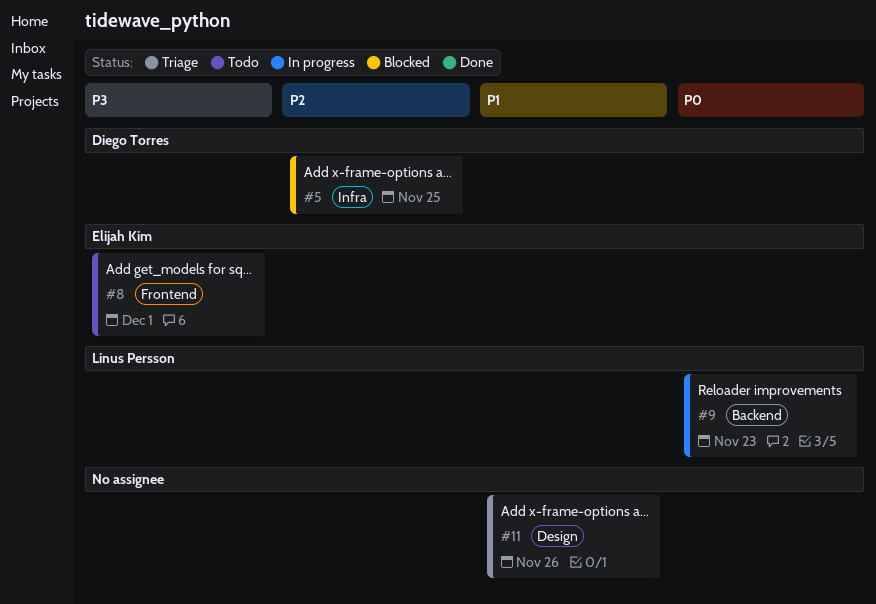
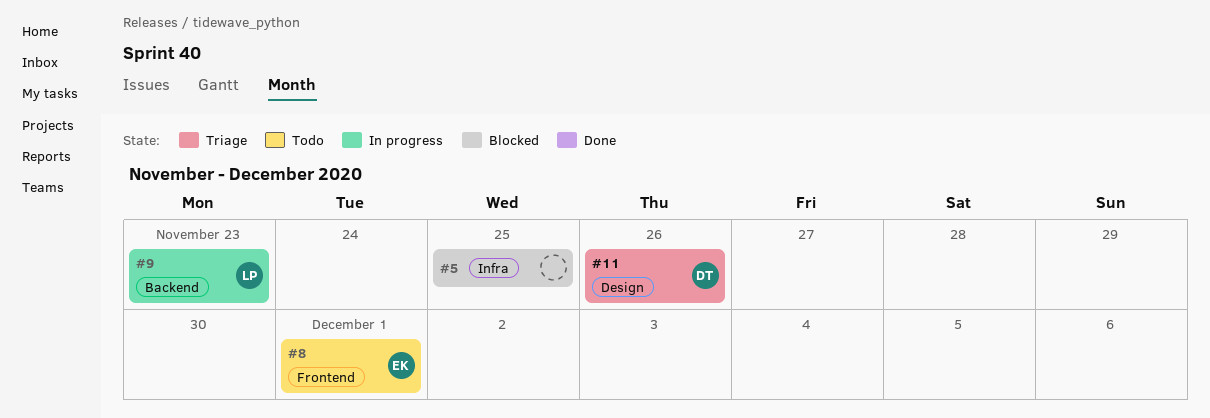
#5, owner: Diego Torres -> none
#11, owner: none -> Diego Torres

